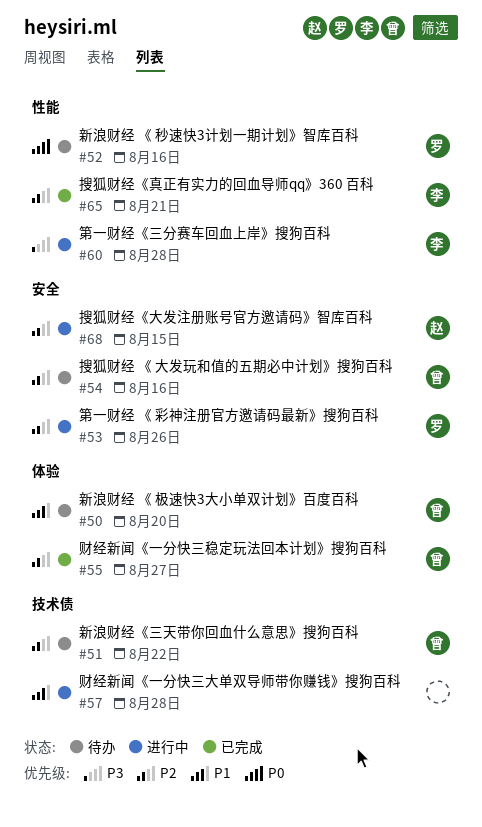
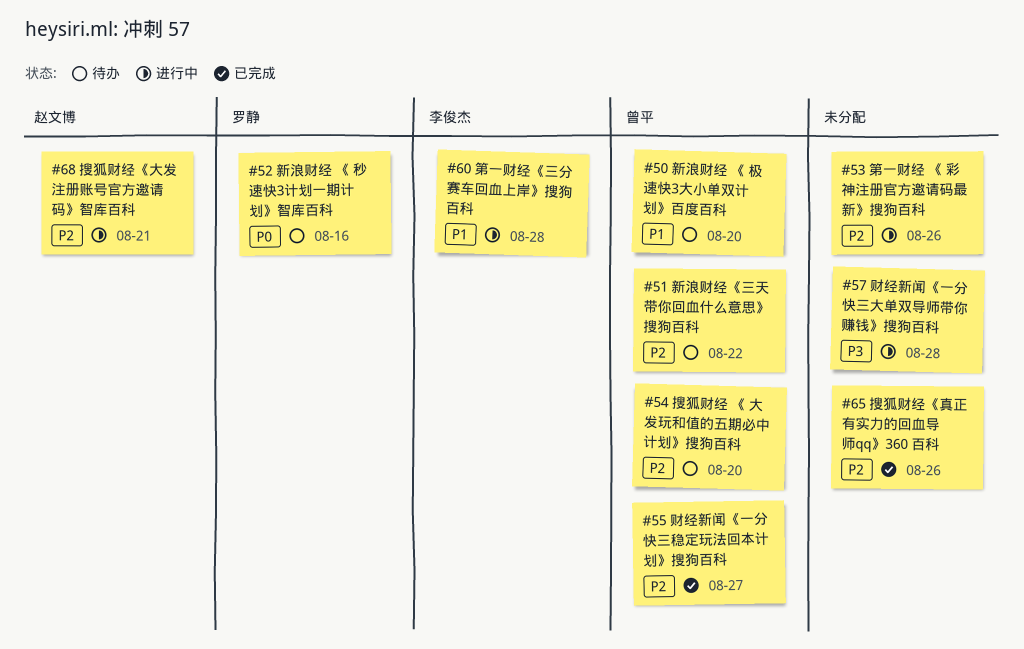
#53, owner: 罗静 -> none
#54, due: Aug 16 -> Aug 20
#57, priority: P1 -> P3
#60, priority: P3 -> P1
#65, owner: 李俊杰 -> none
#65, due: Aug 21 -> Aug 26
#68, due: Aug 15 -> Aug 21

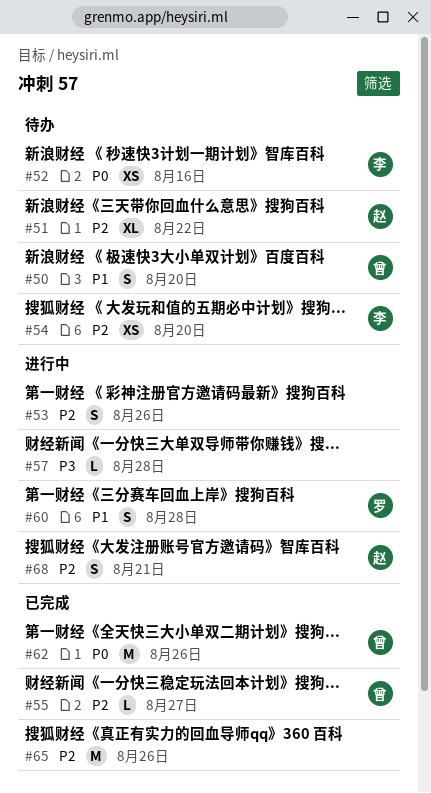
#51, owner: 曾平 -> 赵文博
#52, owner: 罗静 -> 李俊杰
#54, owner: 曾平 -> 李俊杰
#60, owner: 李俊杰 -> 罗静
#62: none -> present

